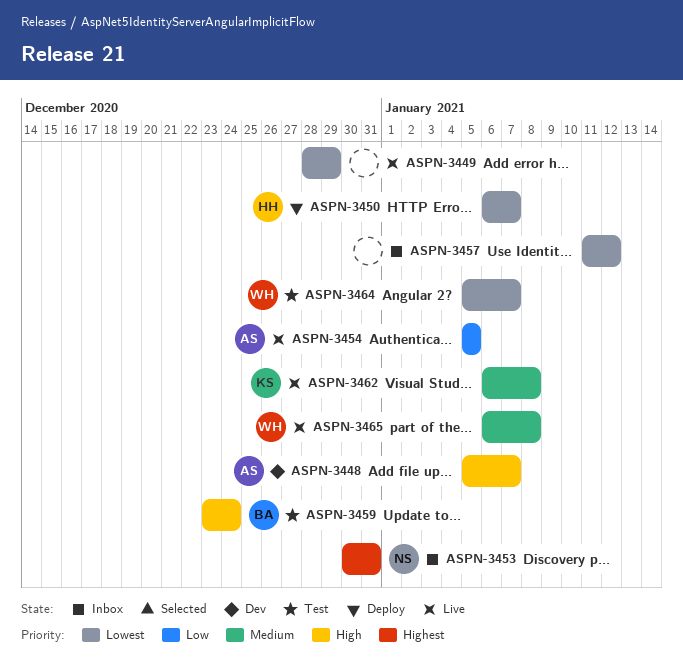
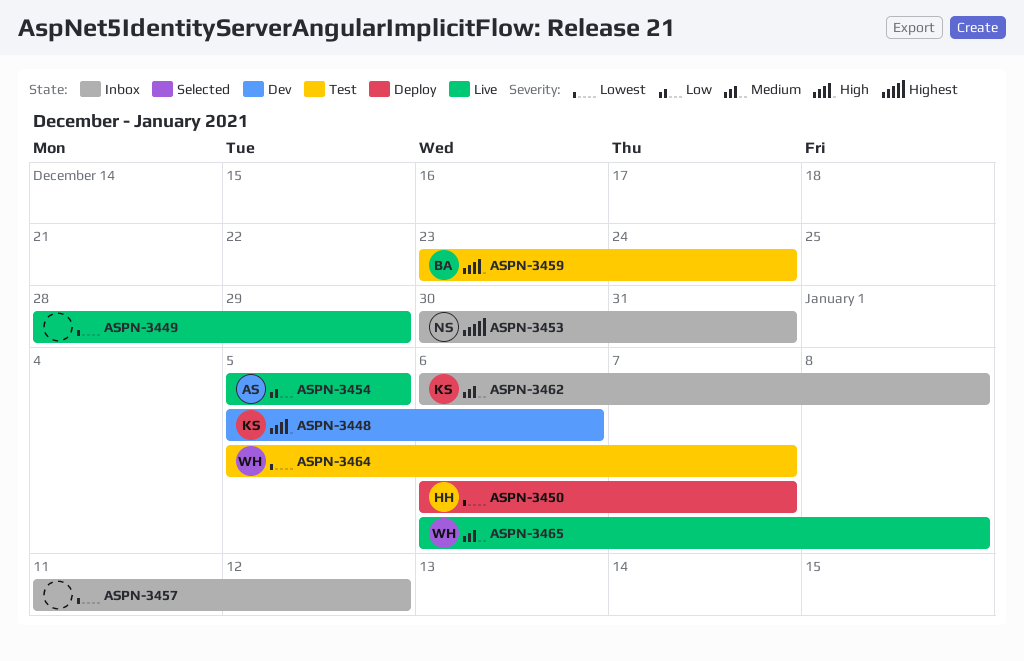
ASPN-3448, owner: AS -> KS
ASPN-3448, due: Jan 7 -> Jan 6
ASPN-3462, status: Live -> Inbox

